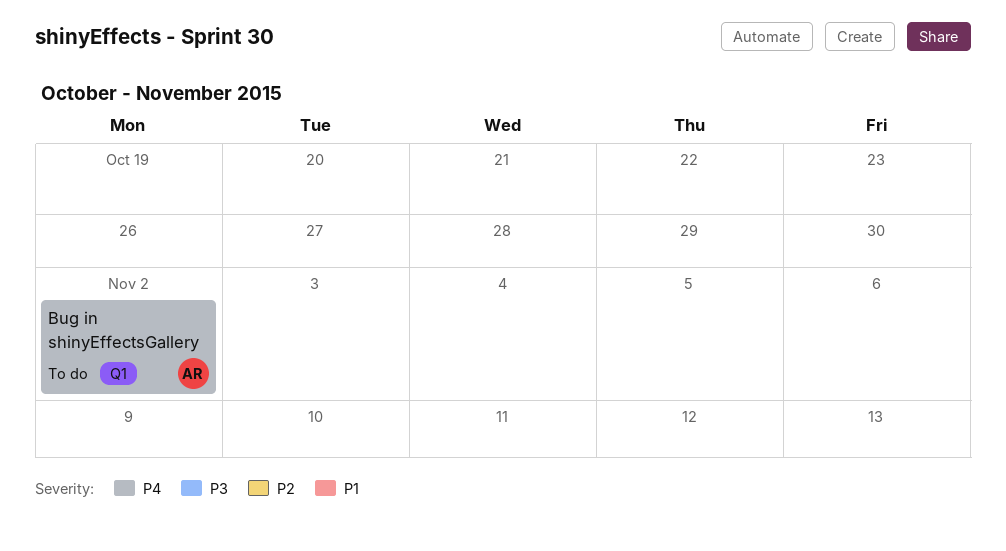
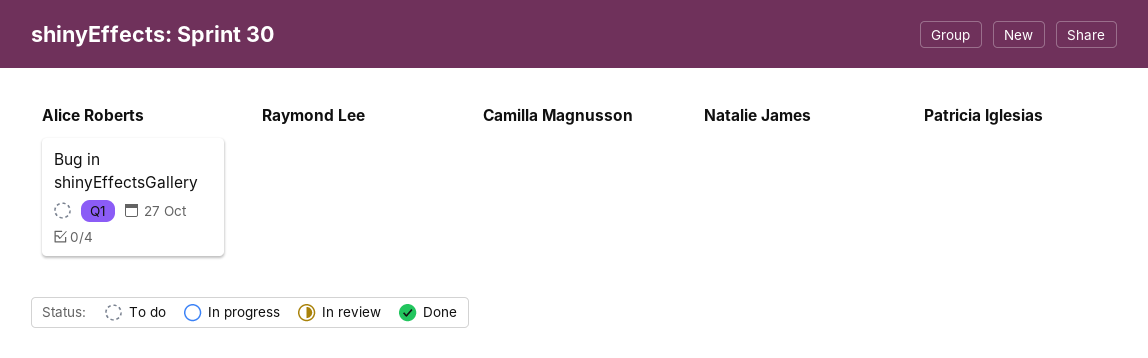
Bug in shinyEffectsGallery, due: Nov 2 -> Oct 27

